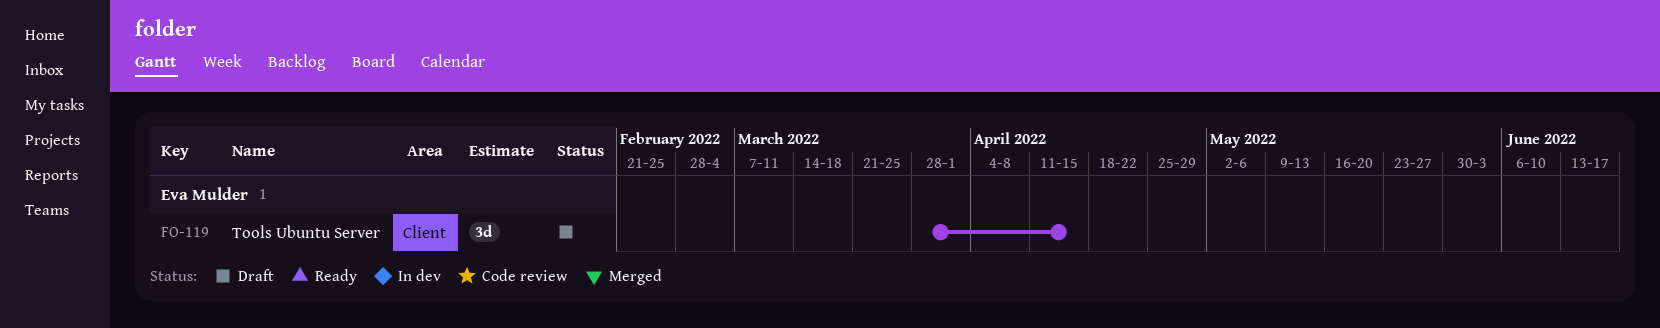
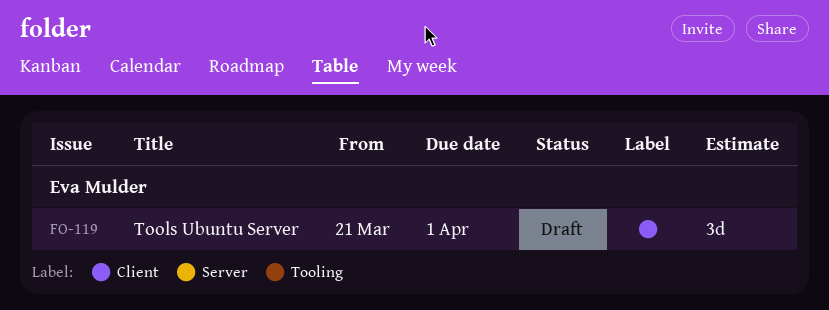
FO-119, start: Mar 28 -> Mar 21
FO-119, due: Apr 15 -> Apr 1

